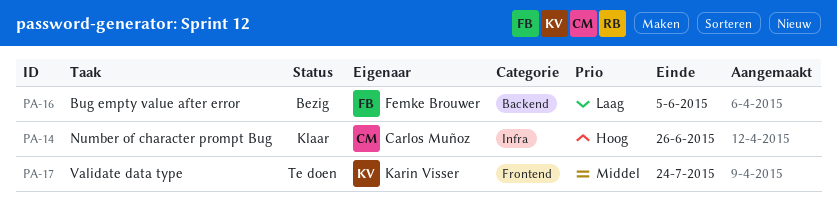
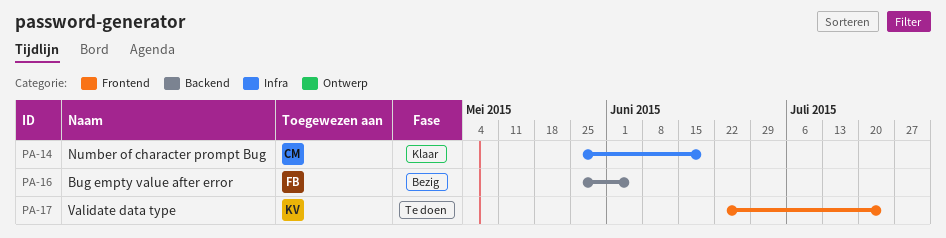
PA-14, due: Jun 26 -> Jun 19

